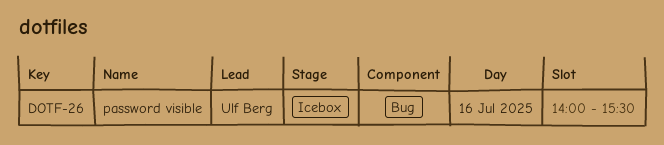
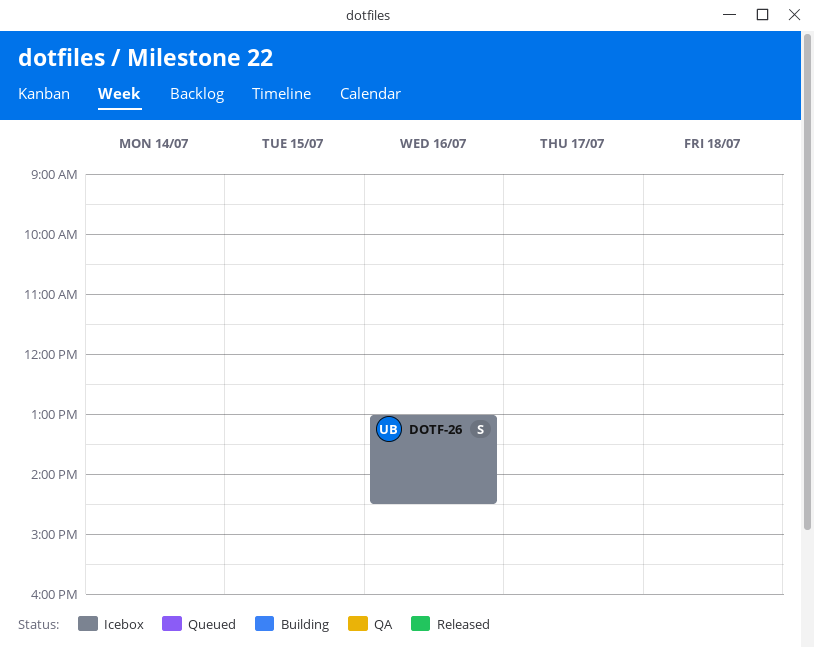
DOTF-26, begins: 14:00 -> 13:00
DOTF-26, ends: 15:30 -> 14:30

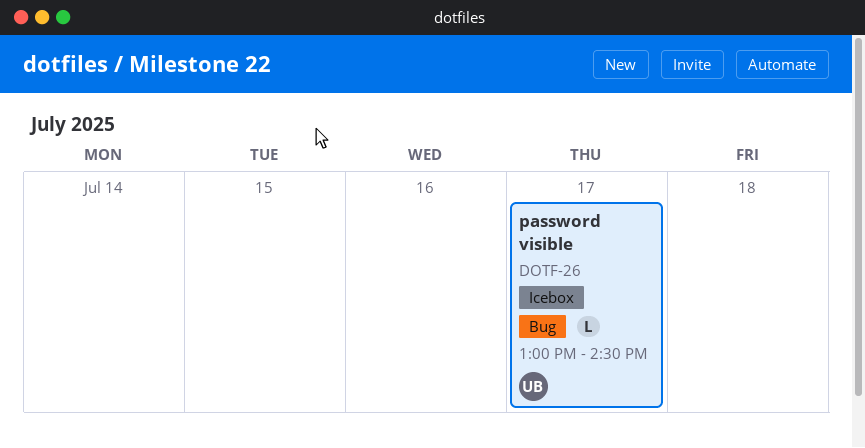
DOTF-26, estimate: S -> L
DOTF-26, day: Jul 16 -> Jul 17

